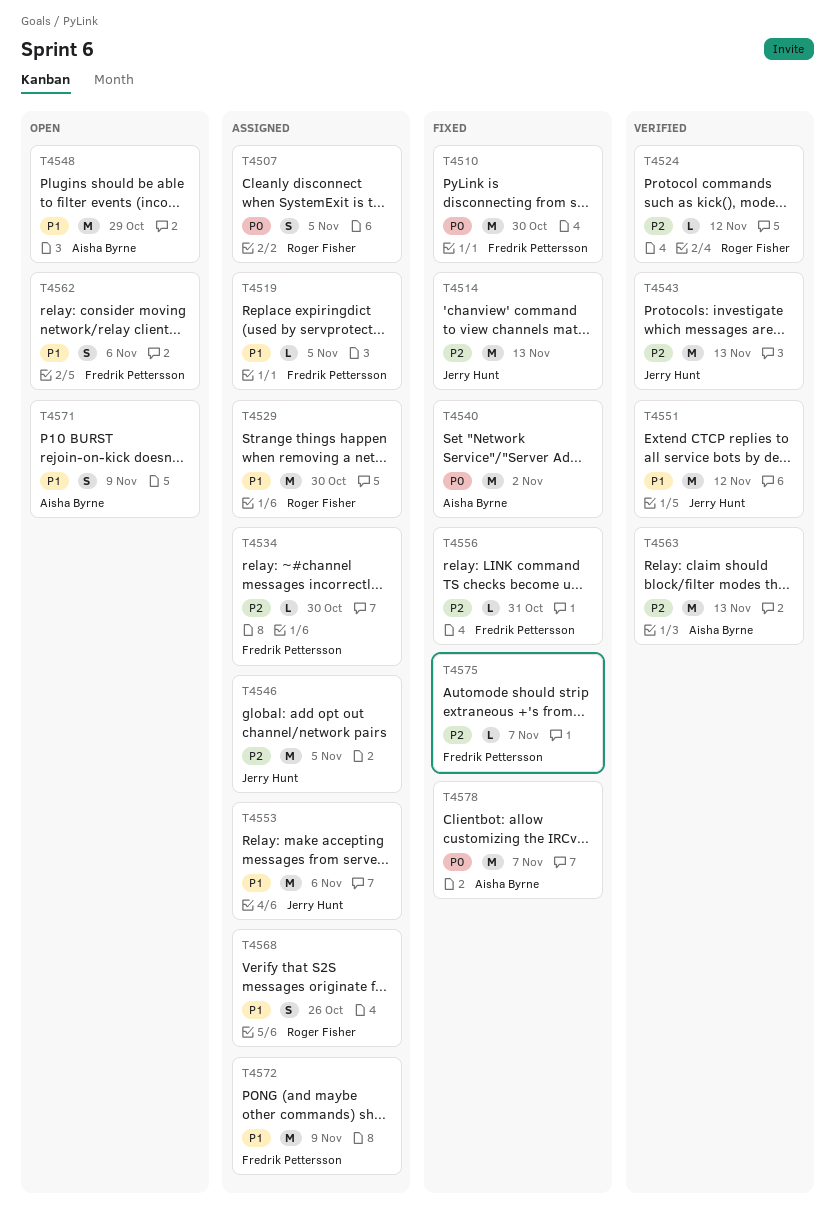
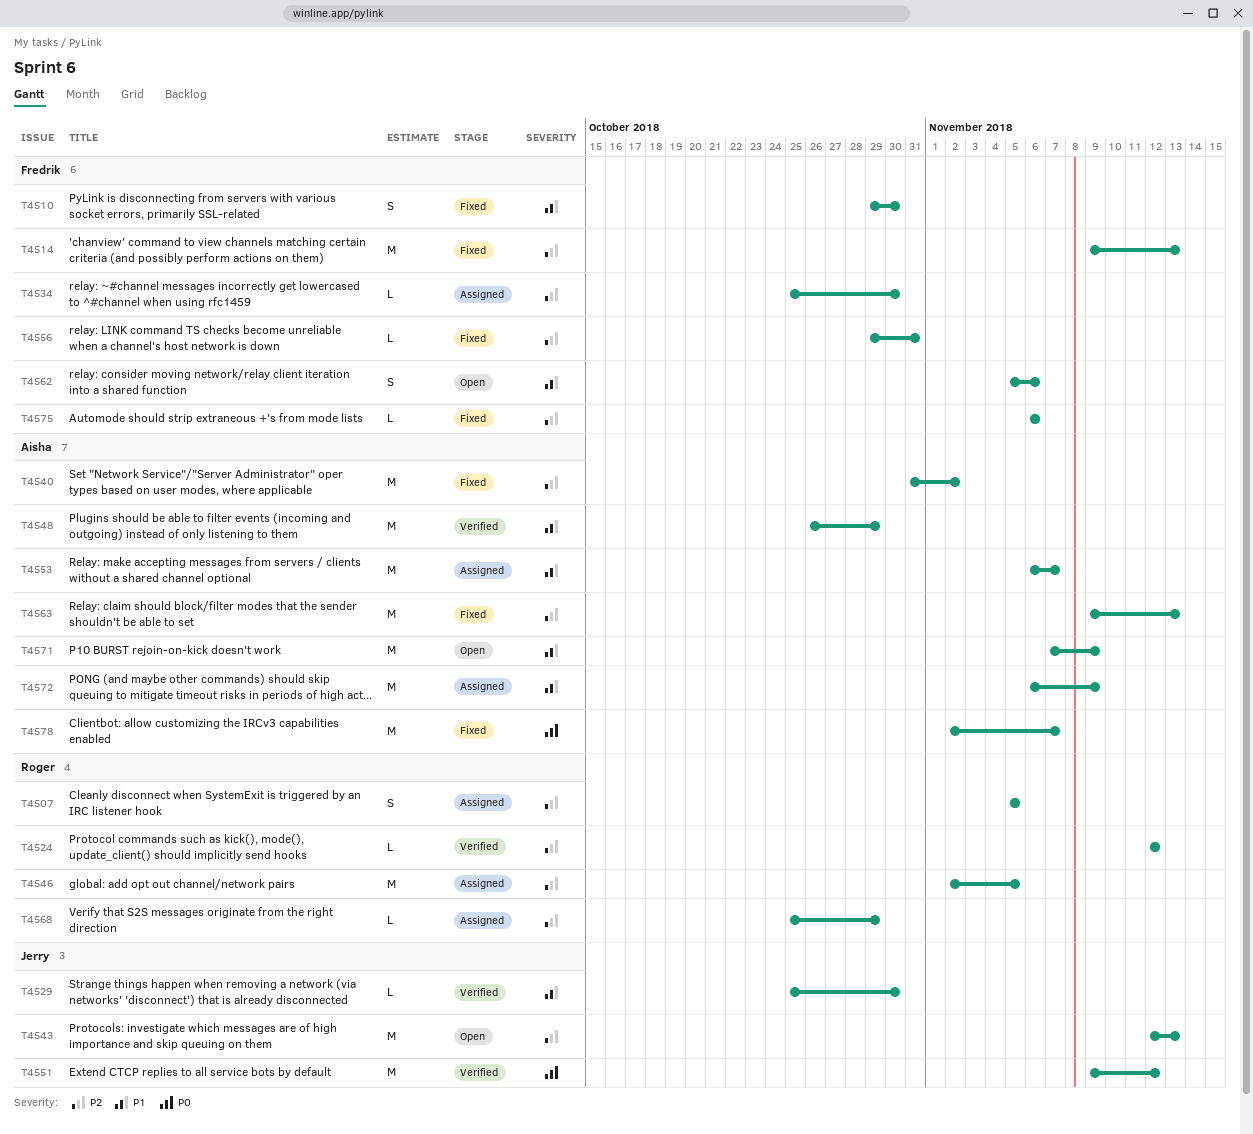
T4507, priority: P0 -> P2
T4510, priority: P0 -> P1
T4510, estimate: M -> S
T4514, owner: Jerry Hunt -> Fredrik Pettersson
T4519: present -> none
T4529, status: Assigned -> Verified
T4529, owner: Roger Fisher -> Jerry Hunt
T4529, estimate: M -> L
T4540, priority: P0 -> P2
T4543, status: Verified -> Open
T4546, owner: Jerry Hunt -> Roger Fisher
T4548, status: Open -> Verified
T4551, priority: P1 -> P0
T4553, owner: Jerry Hunt -> Aisha Byrne
T4553, due: Nov 6 -> Nov 7
T4563, status: Verified -> Fixed
T4568, priority: P1 -> P2
T4568, estimate: S -> L
T4568, due: Oct 26 -> Oct 29
T4571, estimate: S -> M
T4572, owner: Fredrik Pettersson -> Aisha Byrne
T4575, due: Nov 7 -> Nov 6

